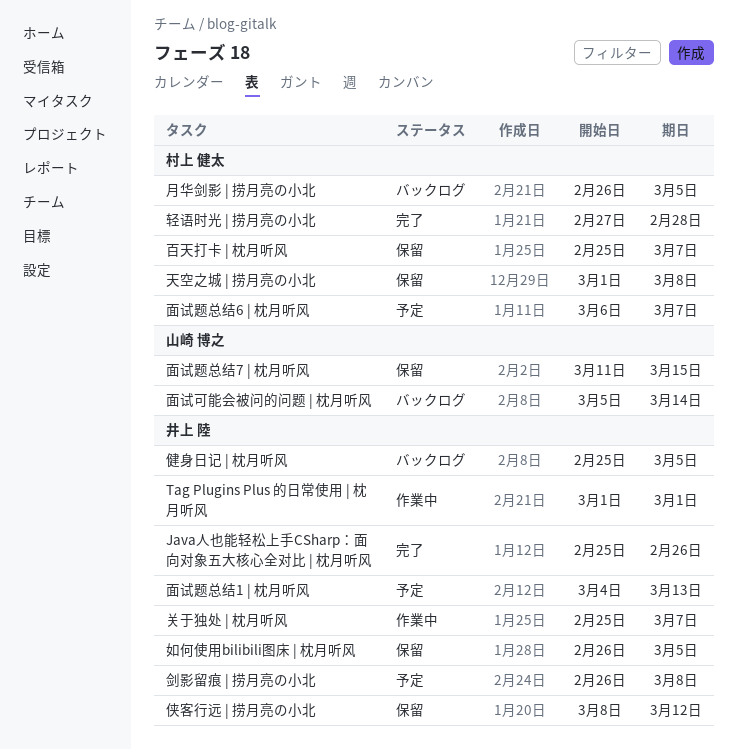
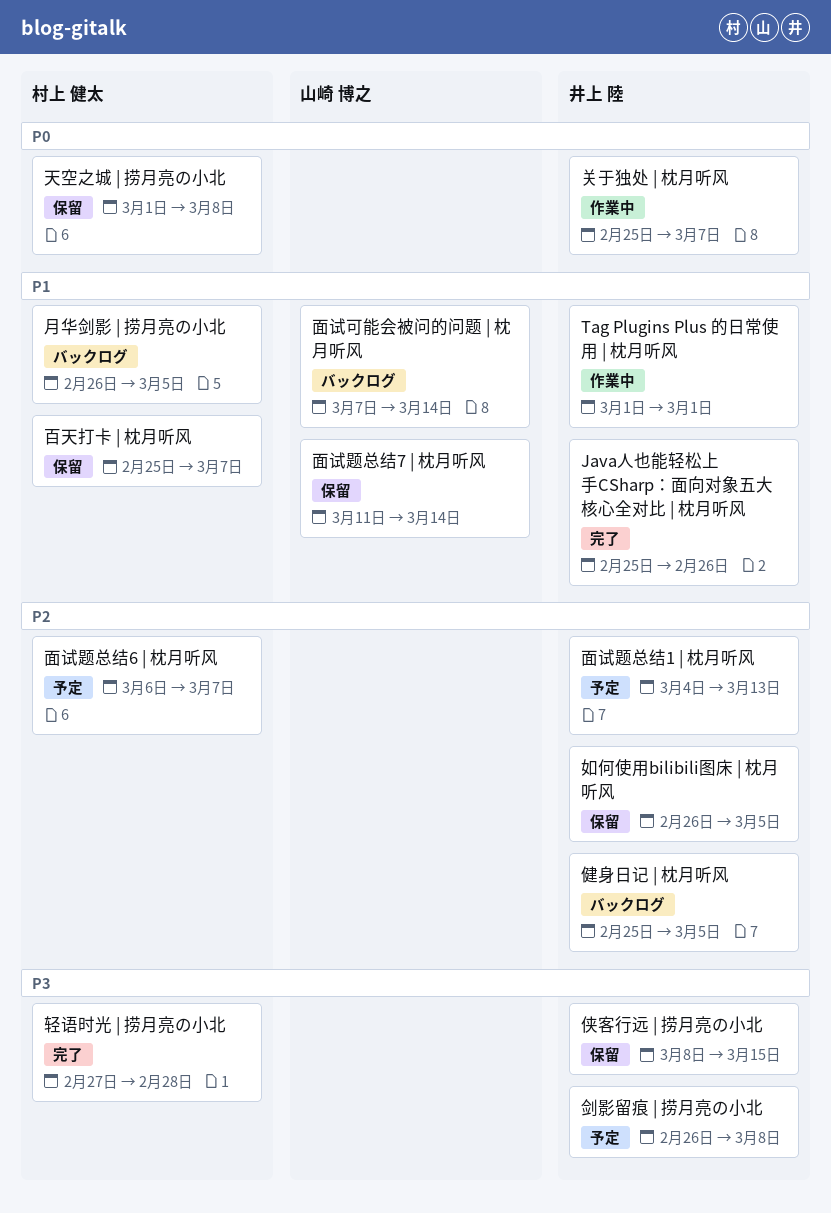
侠客行远 | 捞月亮の小北, due: Mar 12 -> Mar 15
面试可能会被问的问题 | 枕月听风, start: Mar 5 -> Mar 7
面试题总结7 | 枕月听风, due: Mar 15 -> Mar 14

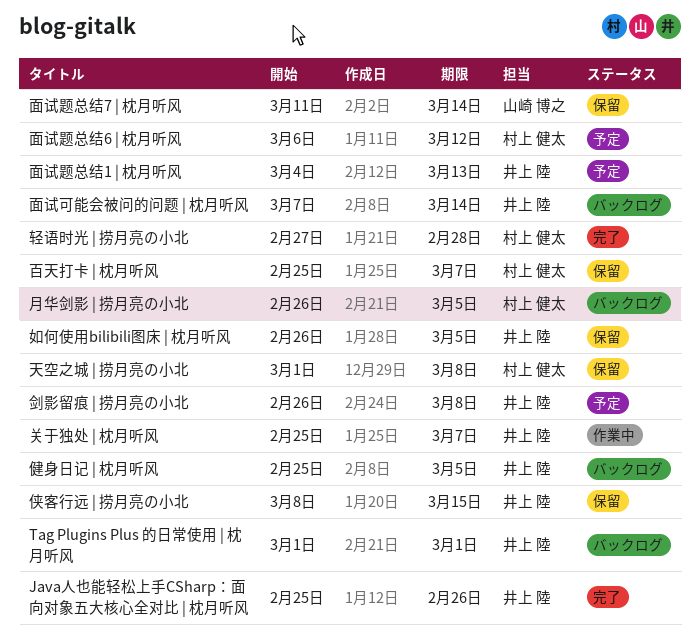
Tag Plugins Plus 的日常使用 | 枕月听风, status: 作業中 -> バックログ
面试可能会被问的问题 | 枕月听风, owner: 山崎 博之 -> 井上 陸
面试题总结6 | 枕月听风, due: Mar 7 -> Mar 12

